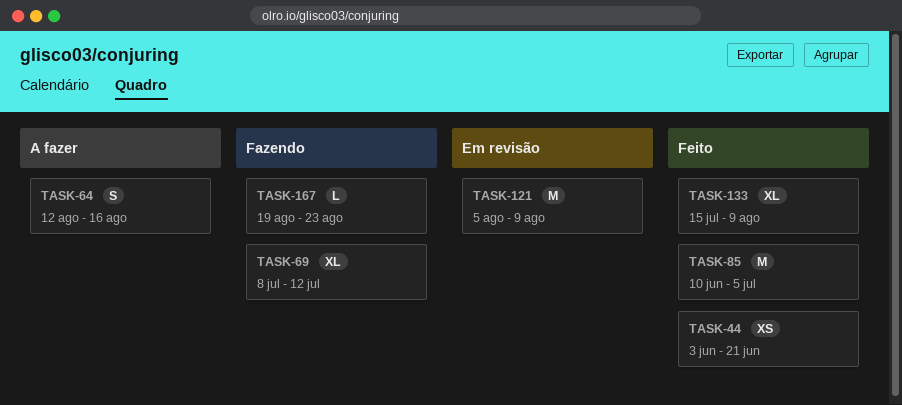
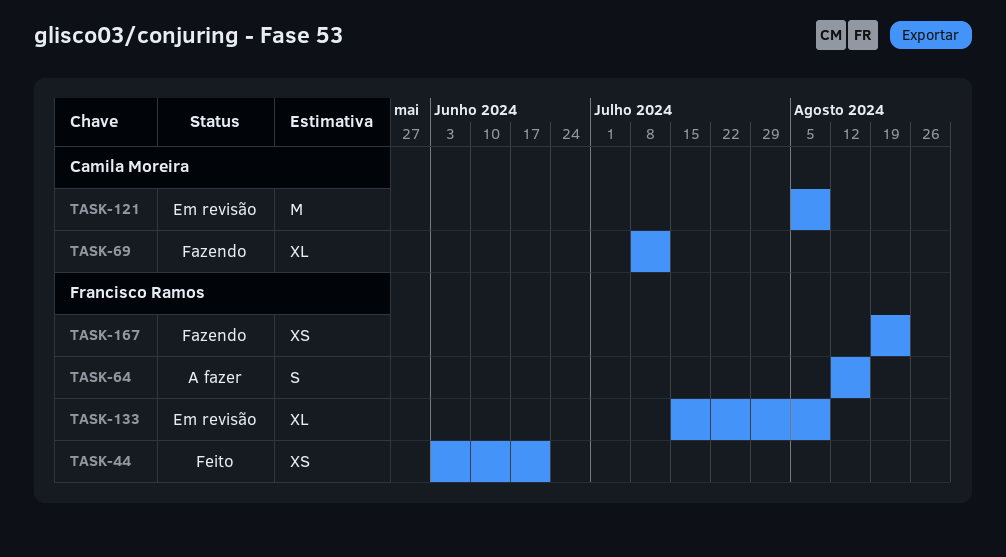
TASK-85: present -> none
TASK-133, status: Feito -> Em revisão
TASK-167, estimate: L -> XS

